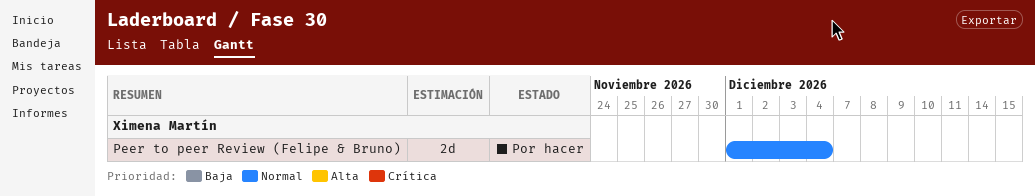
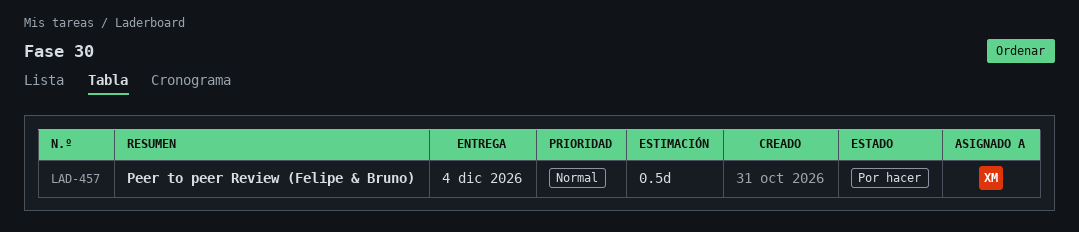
Peer to peer Review (Felipe & Bruno), estimate: 2d -> 0.5d

